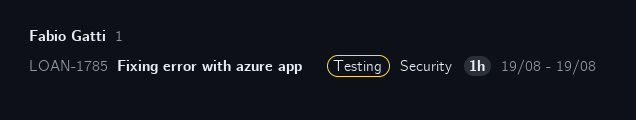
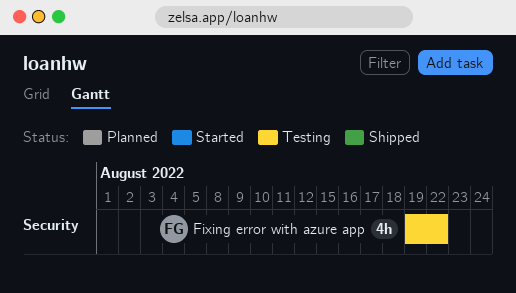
Fixing error with azure app, estimate: 1h -> 4h
Fixing error with azure app, due: Aug 19 -> Aug 22

